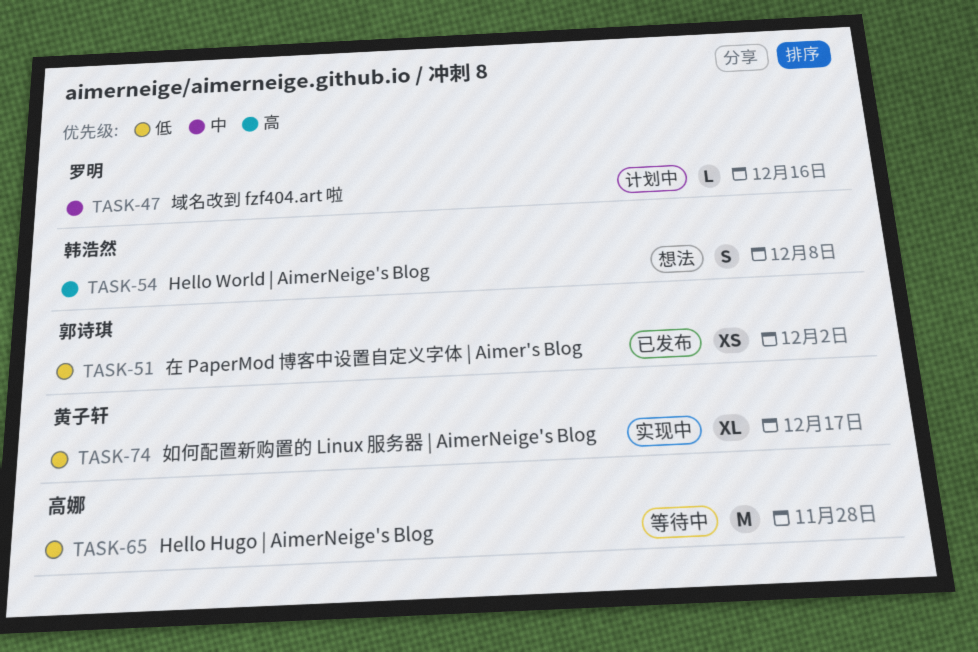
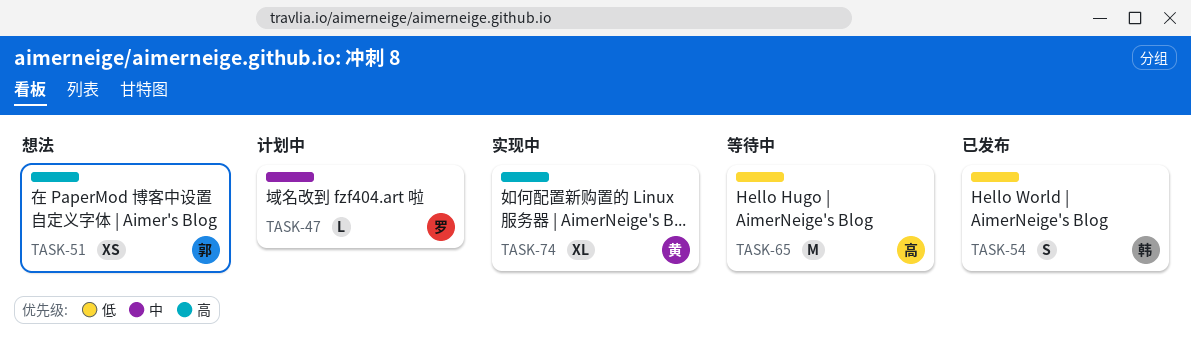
TASK-51, status: 已发布 -> 想法
TASK-51, priority: 低 -> 高
TASK-54, status: 想法 -> 已发布
TASK-54, priority: 高 -> 低
TASK-74, priority: 低 -> 高

